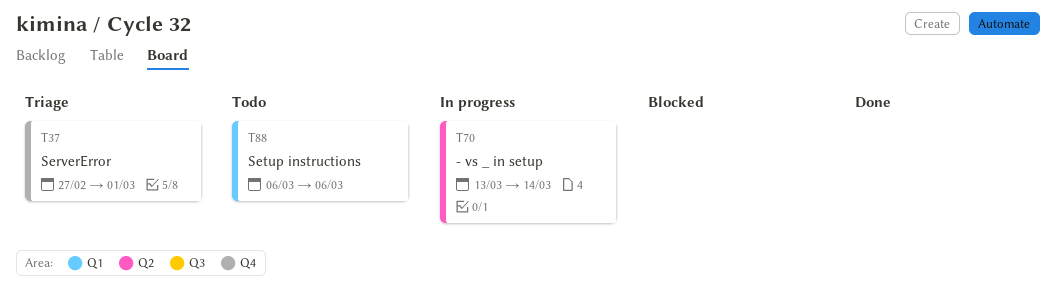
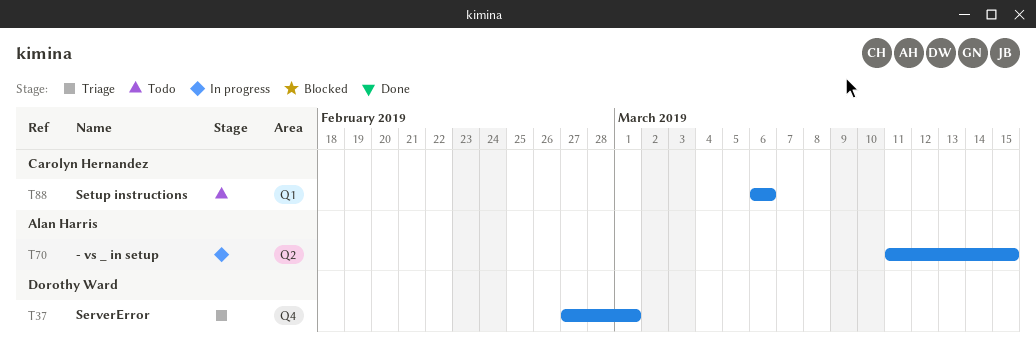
T70, start: Mar 13 -> Mar 11
T70, due: Mar 14 -> Mar 15

